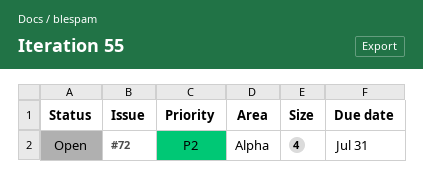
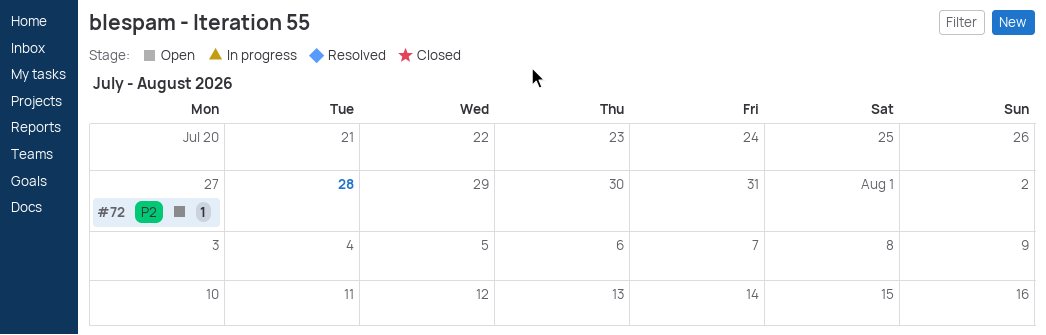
#72, estimate: 4 -> 1
#72, due: Jul 31 -> Jul 27

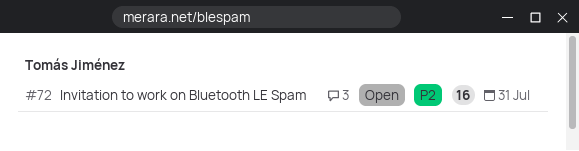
#72, estimate: 1 -> 16
#72, due: Jul 27 -> Jul 31

